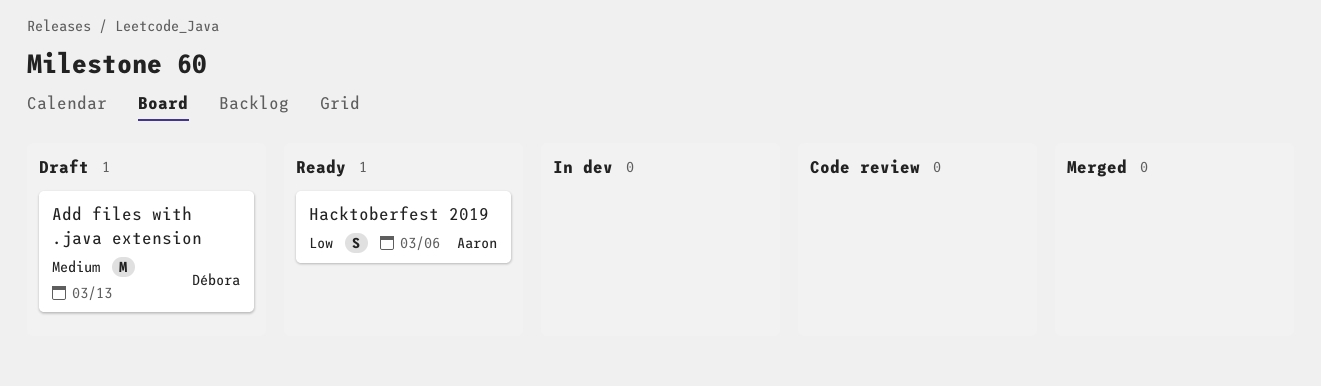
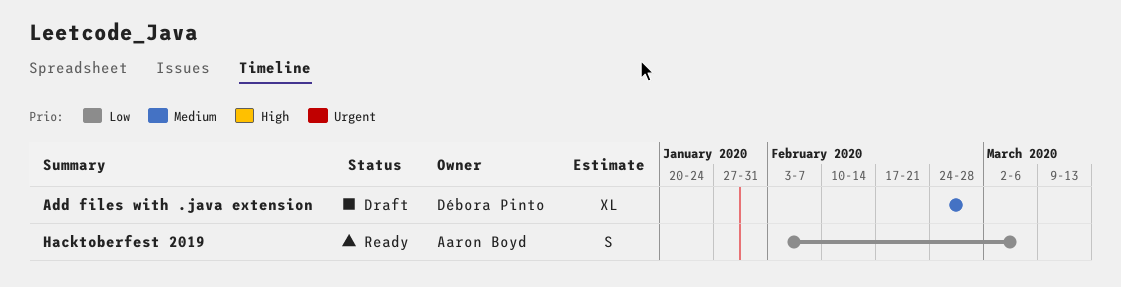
Add files with .java extension, estimate: M -> XL
Add files with .java extension, due: Mar 13 -> Feb 28

